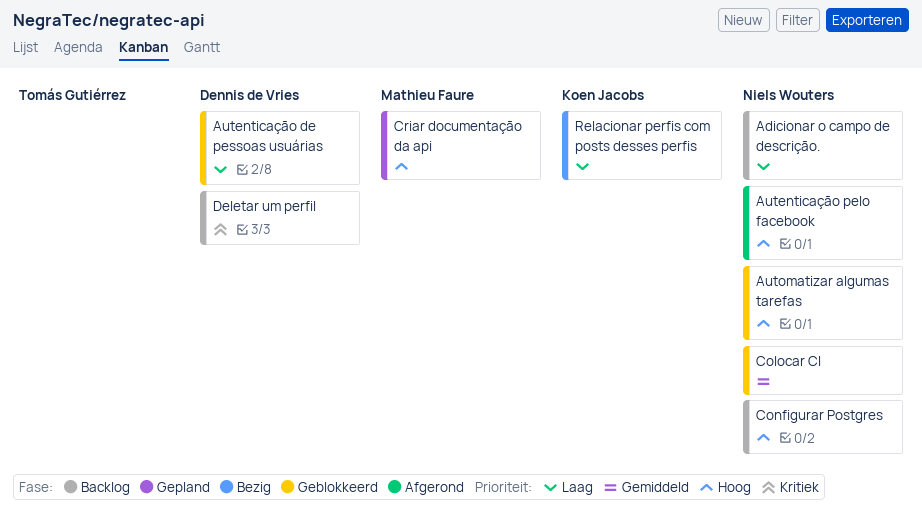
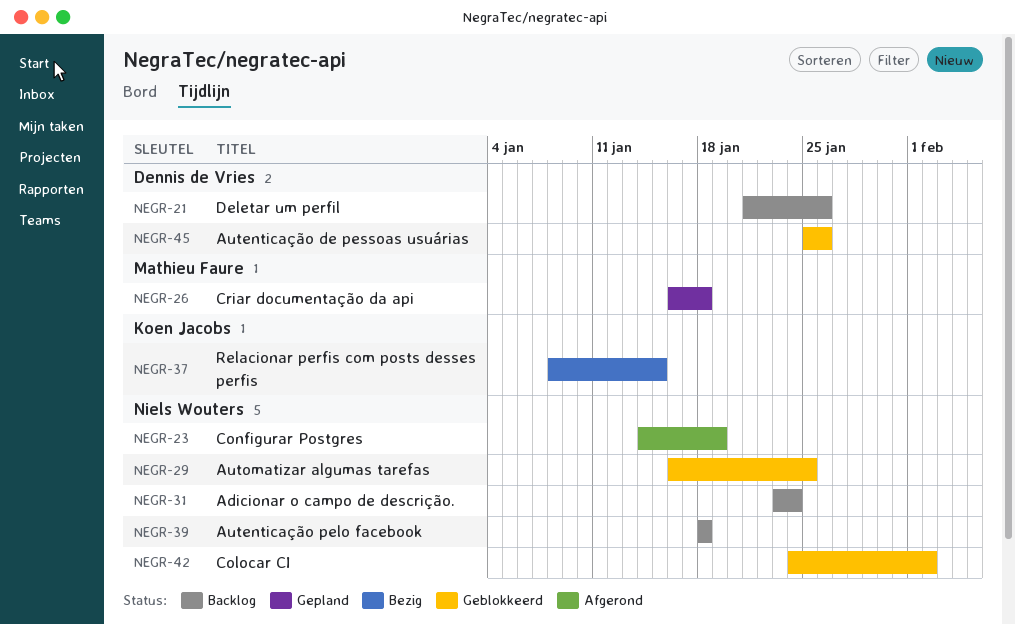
Autenticação pelo facebook, status: Afgerond -> Backlog
Configurar Postgres, status: Backlog -> Afgerond

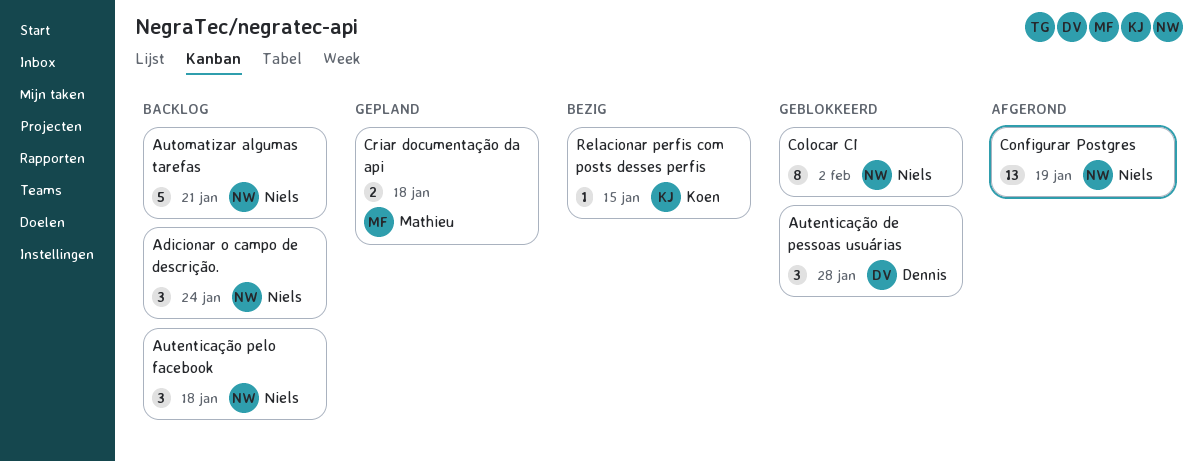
Autenticação de pessoas usuárias, due: Jan 26 -> Jan 28
Automatizar algumas tarefas, status: Geblokkeerd -> Backlog
Automatizar algumas tarefas, due: Jan 25 -> Jan 21
Deletar um perfil: present -> none

